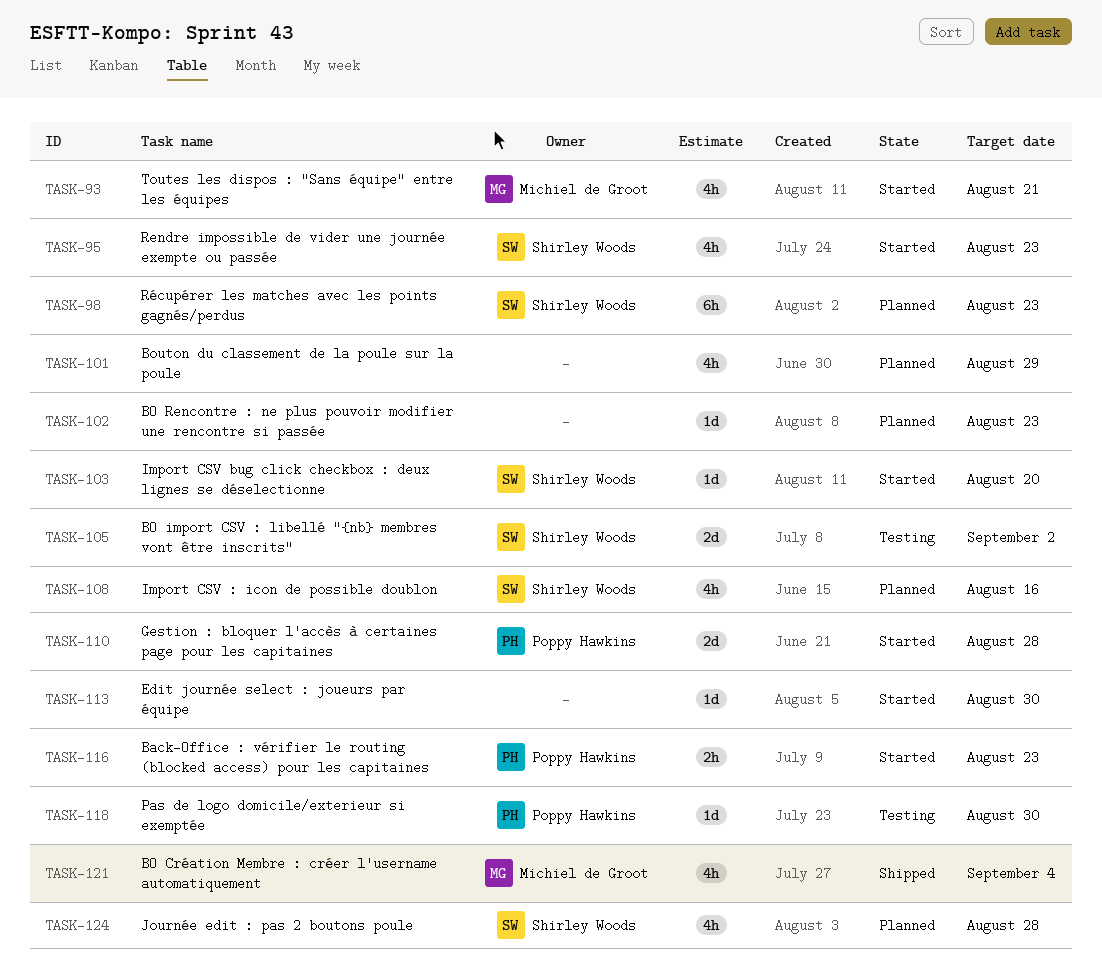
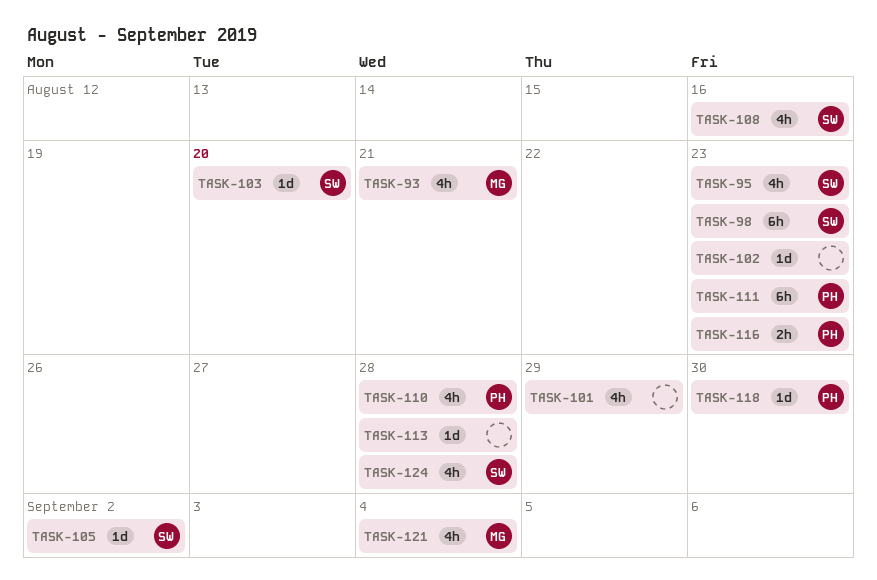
TASK-105, estimate: 2d -> 1d
TASK-110, estimate: 2d -> 4h
TASK-111: none -> present
TASK-113, due: Aug 30 -> Aug 28

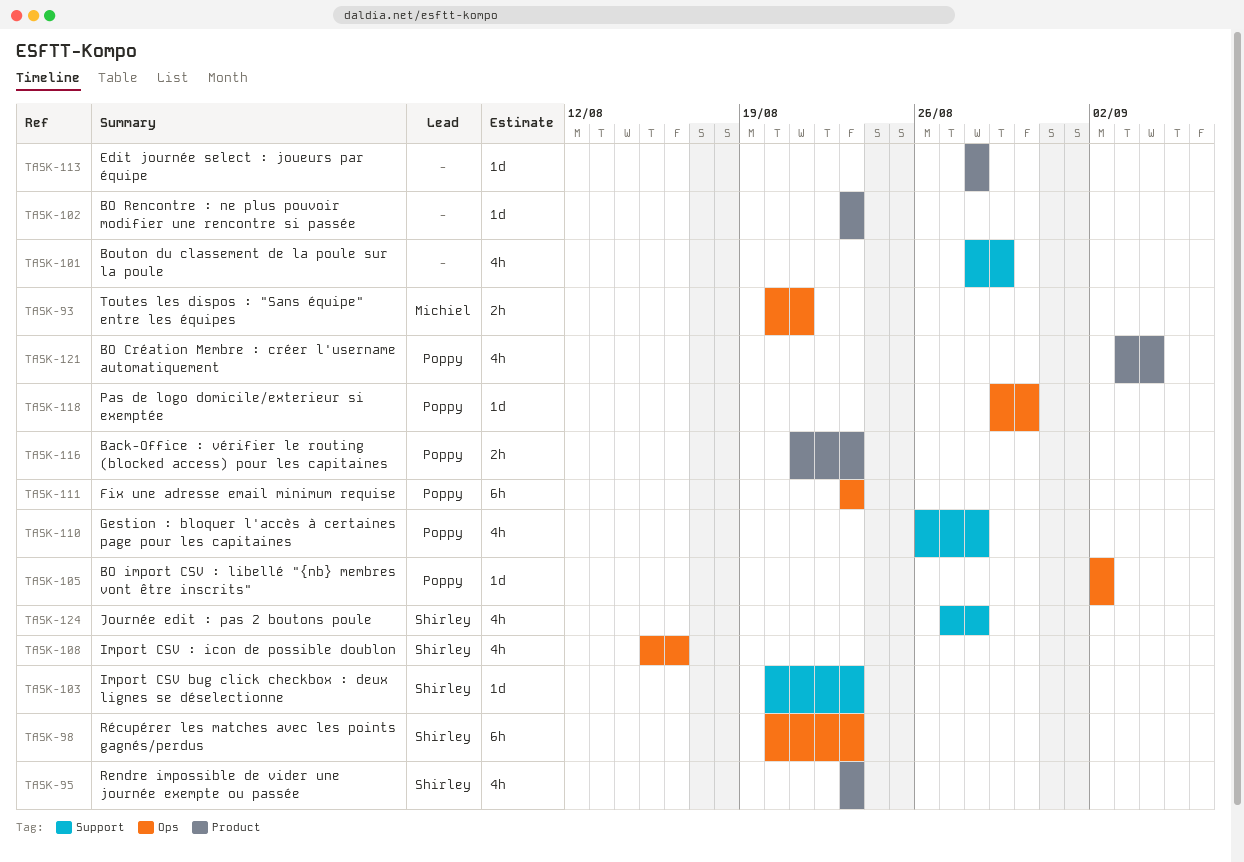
TASK-93, estimate: 4h -> 2h
TASK-103, due: Aug 20 -> Aug 23
TASK-105, owner: Shirley -> Poppy
TASK-121, owner: Michiel -> Poppy

